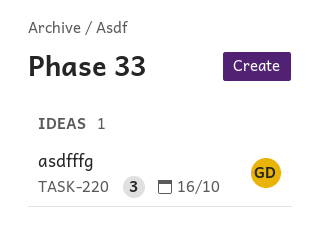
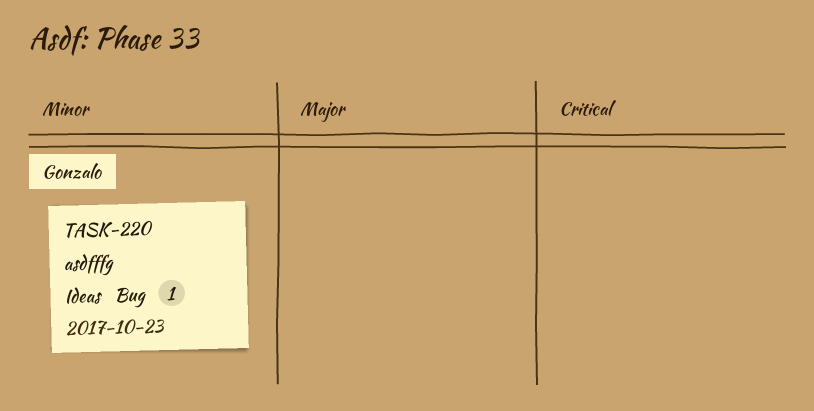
TASK-220, estimate: 3 -> 1
TASK-220, due: Oct 16 -> Oct 23

